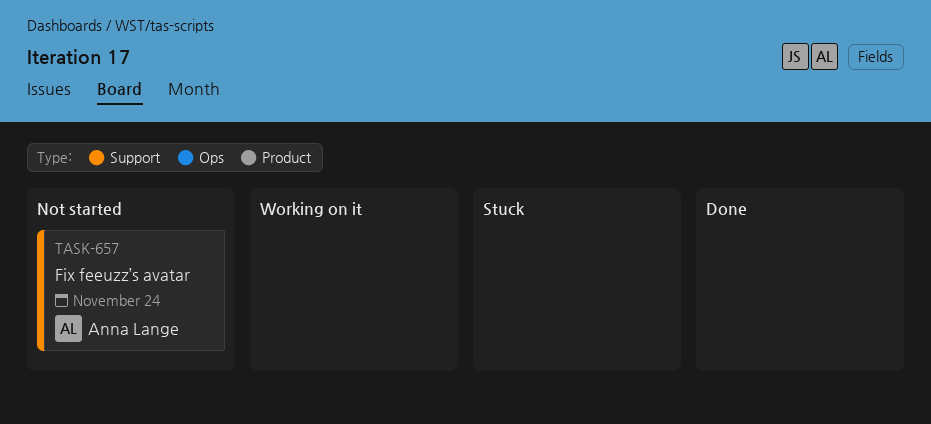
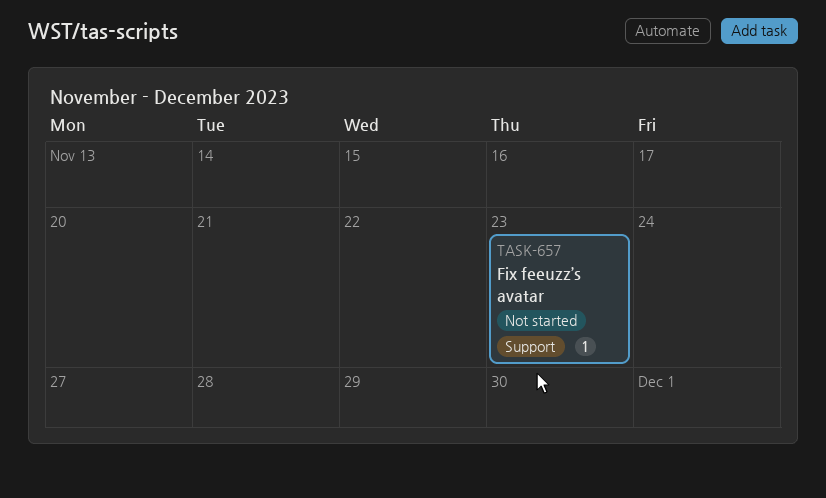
TASK-657, due: Nov 24 -> Nov 23

